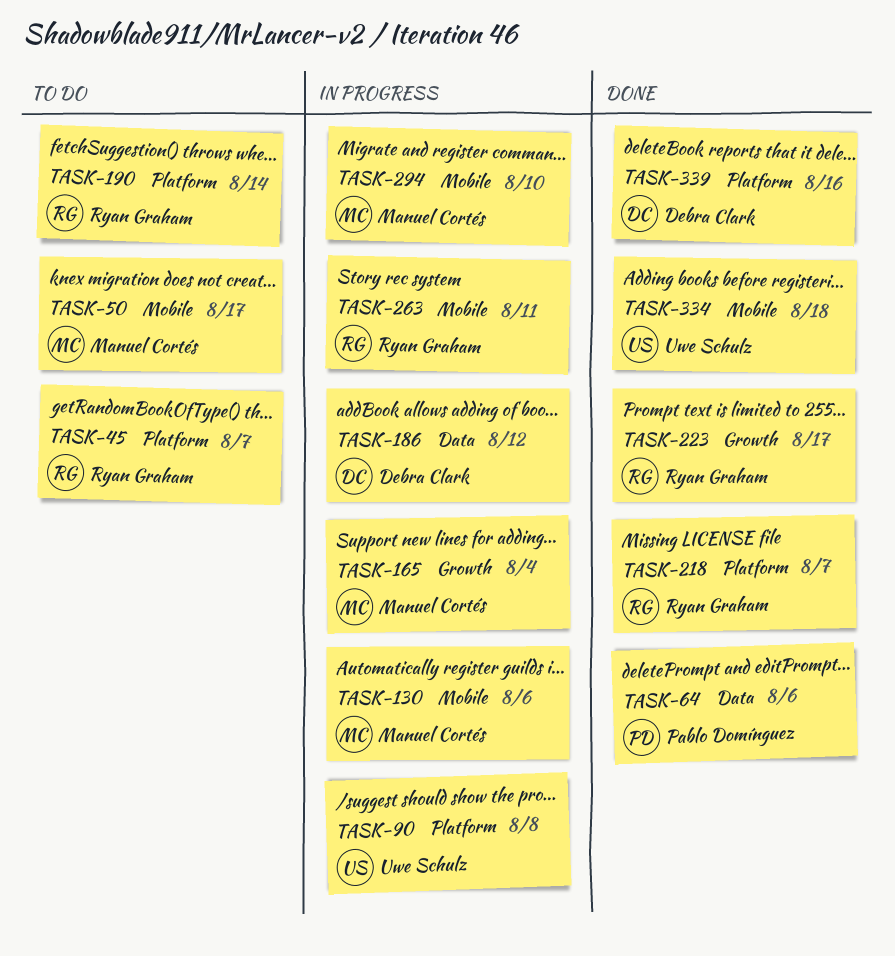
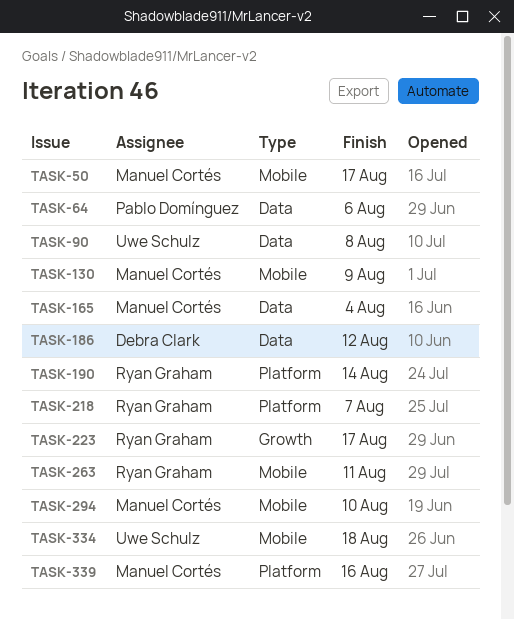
TASK-45: present -> none
TASK-90, label: Platform -> Data
TASK-130, due: Aug 6 -> Aug 9
TASK-165, label: Growth -> Data
TASK-339, owner: Debra Clark -> Manuel Cortés

